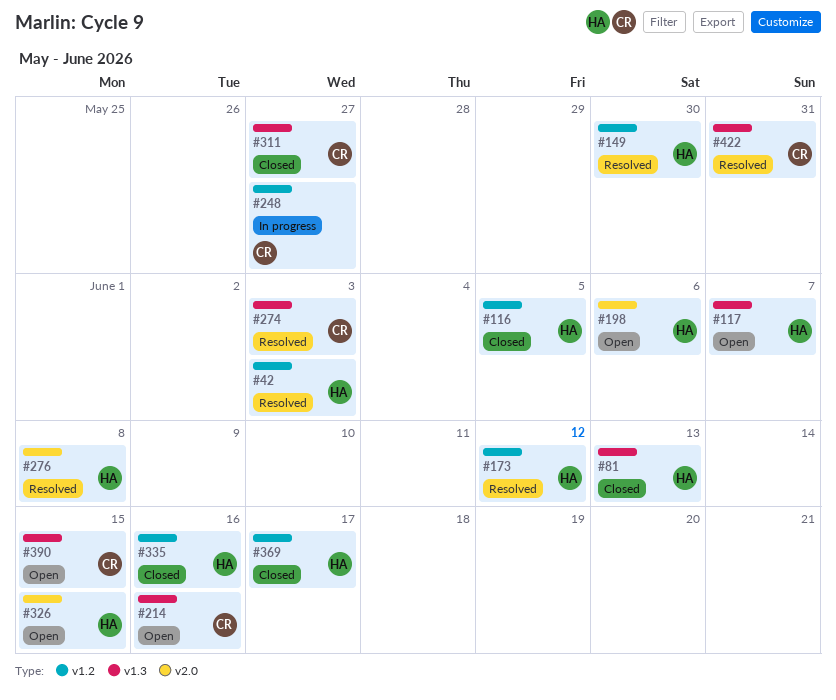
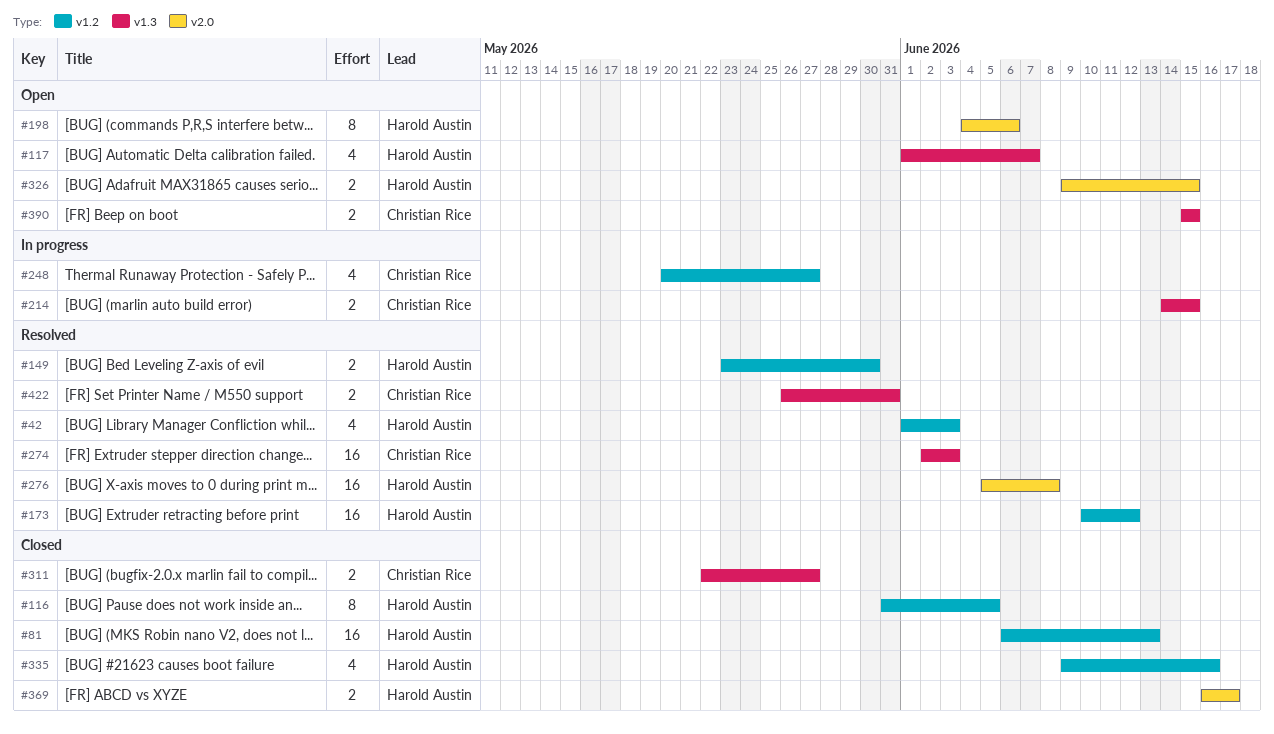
#81, label: v1.3 -> v1.2
#214, status: Open -> In progress
#214, due: Jun 16 -> Jun 15
#369, label: v1.2 -> v2.0

